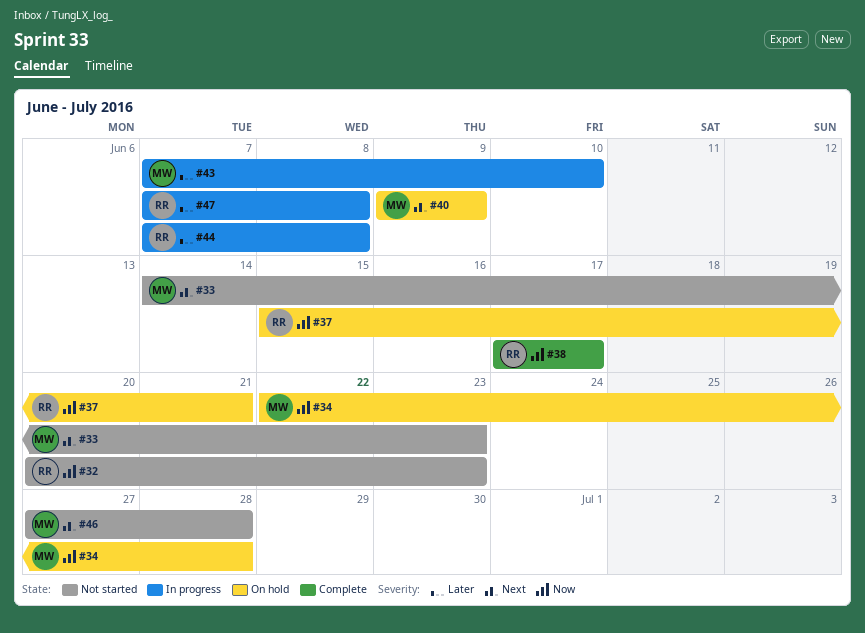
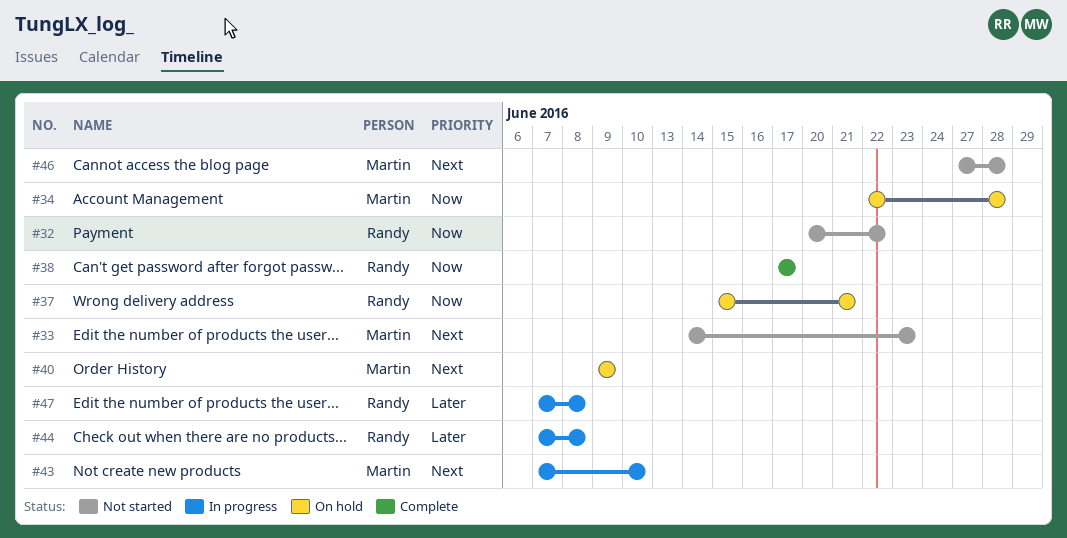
#32, due: Jun 23 -> Jun 22
#43, priority: Later -> Next

